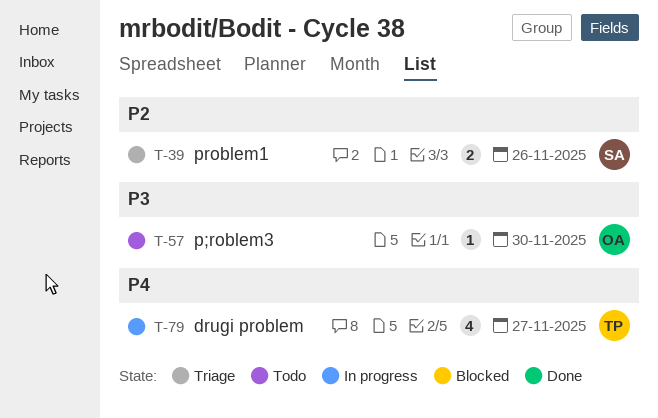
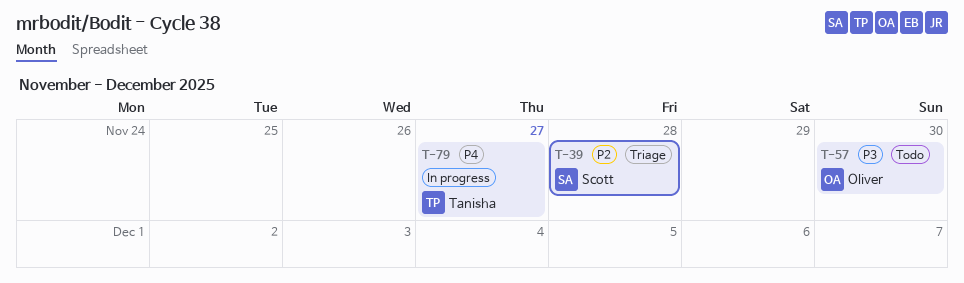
T-39, due: Nov 26 -> Nov 28

